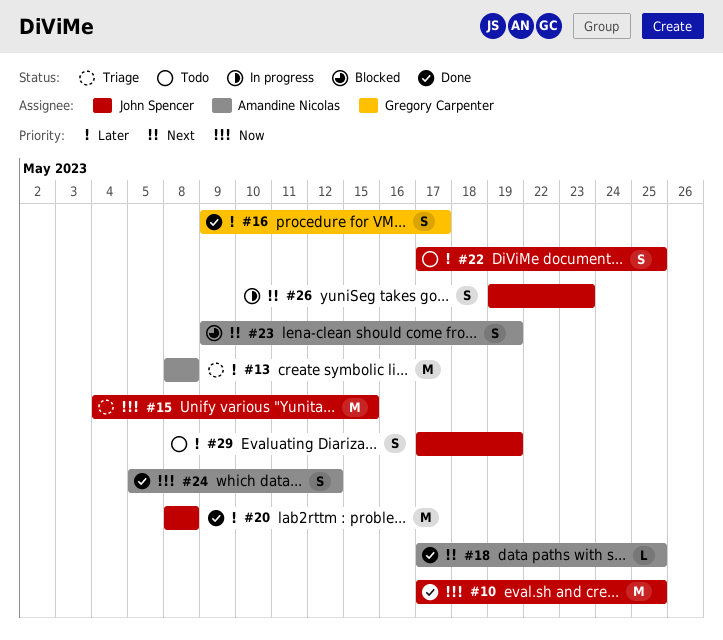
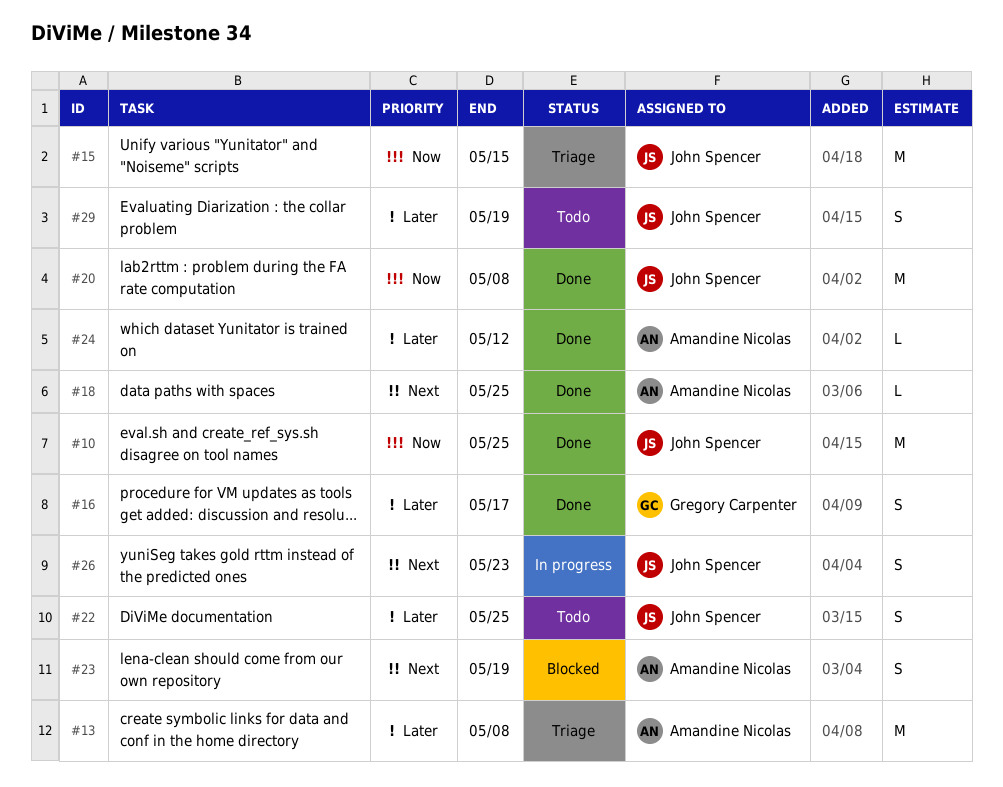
#20, priority: Later -> Now
#24, priority: Now -> Later
#24, estimate: S -> L

